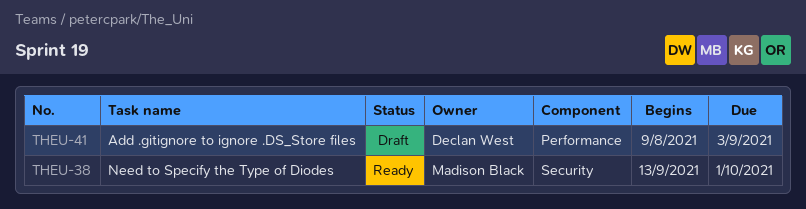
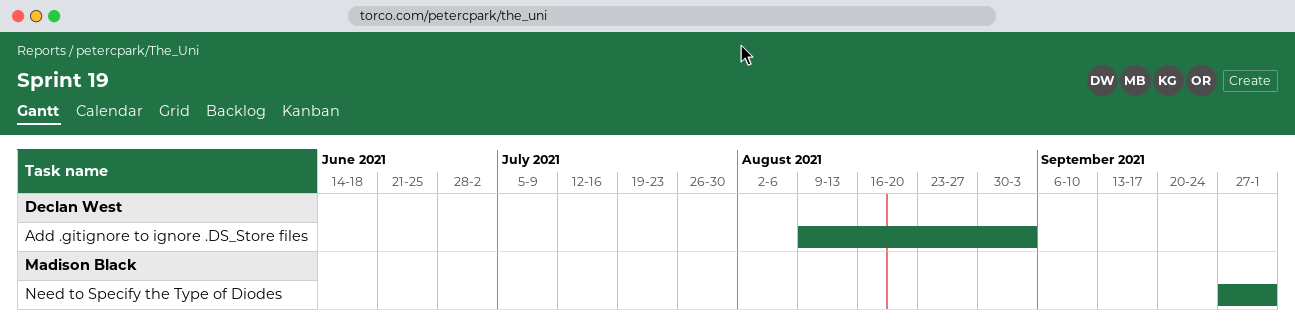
Need to Specify the Type of Diodes, start: Sep 13 -> Sep 27

